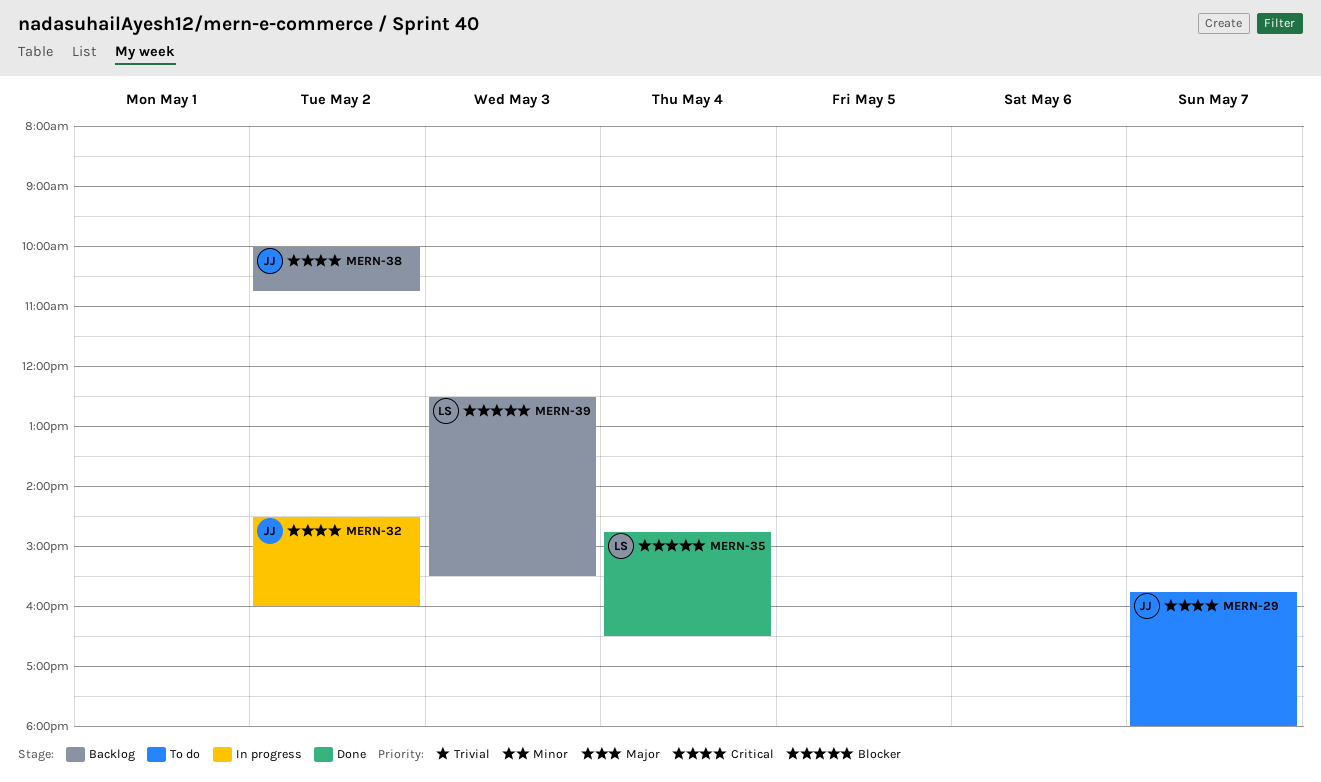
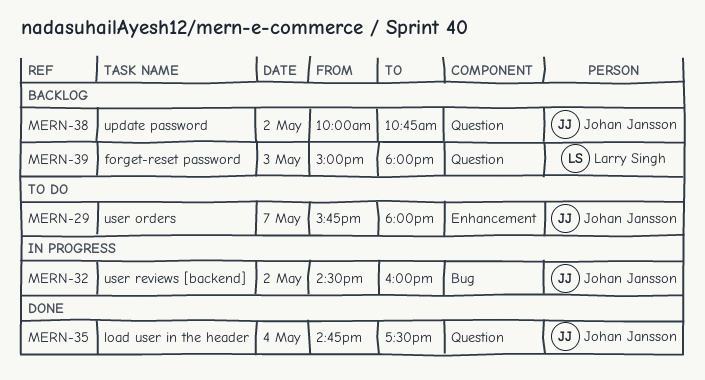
MERN-35, owner: Larry Singh -> Johan Jansson
MERN-35, ends: 16:30 -> 17:30
MERN-39, begins: 12:30 -> 15:00
MERN-39, ends: 15:30 -> 18:00

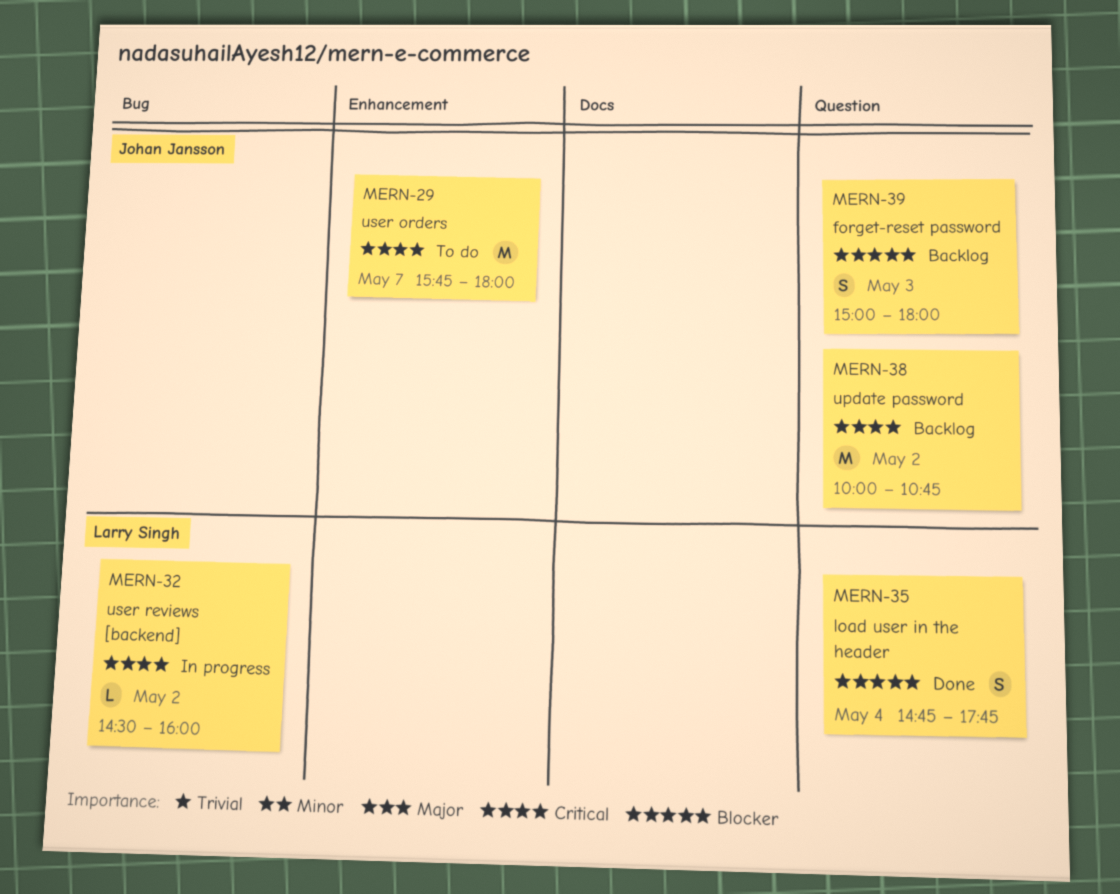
MERN-32, owner: Johan Jansson -> Larry Singh
MERN-35, owner: Johan Jansson -> Larry Singh
MERN-35, ends: 17:30 -> 17:45
MERN-39, owner: Larry Singh -> Johan Jansson

